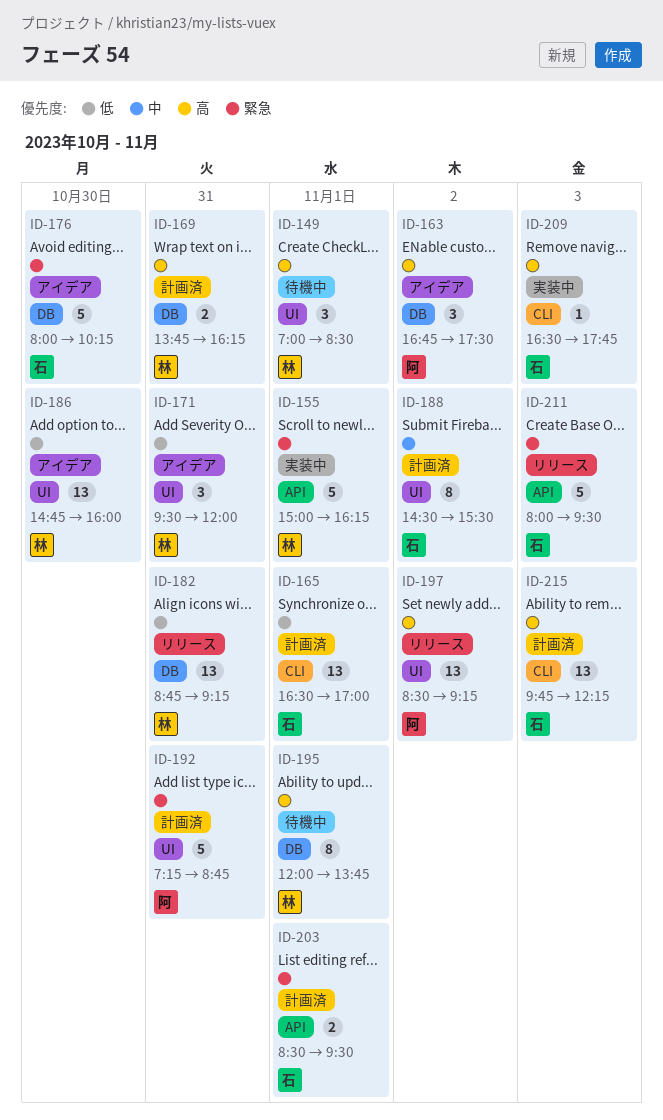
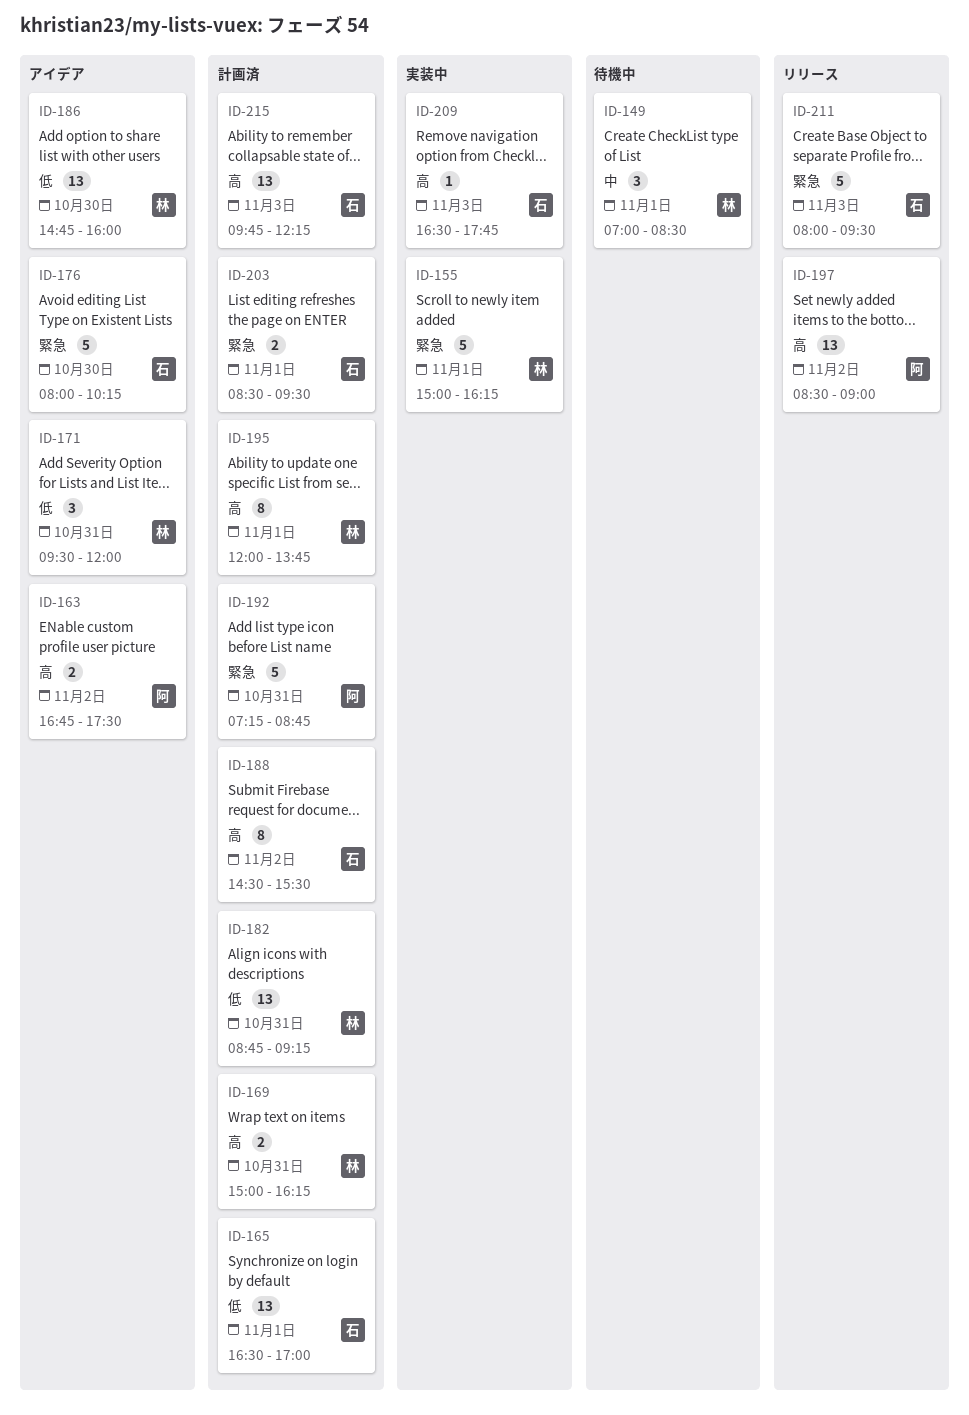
ID-149, priority: 高 -> 中
ID-163, estimate: 3 -> 2
ID-169, begins: 13:45 -> 15:00
ID-182, status: リリース -> 計画済
ID-188, priority: 中 -> 高
ID-195, status: 待機中 -> 計画済
ID-197, ends: 09:15 -> 09:00

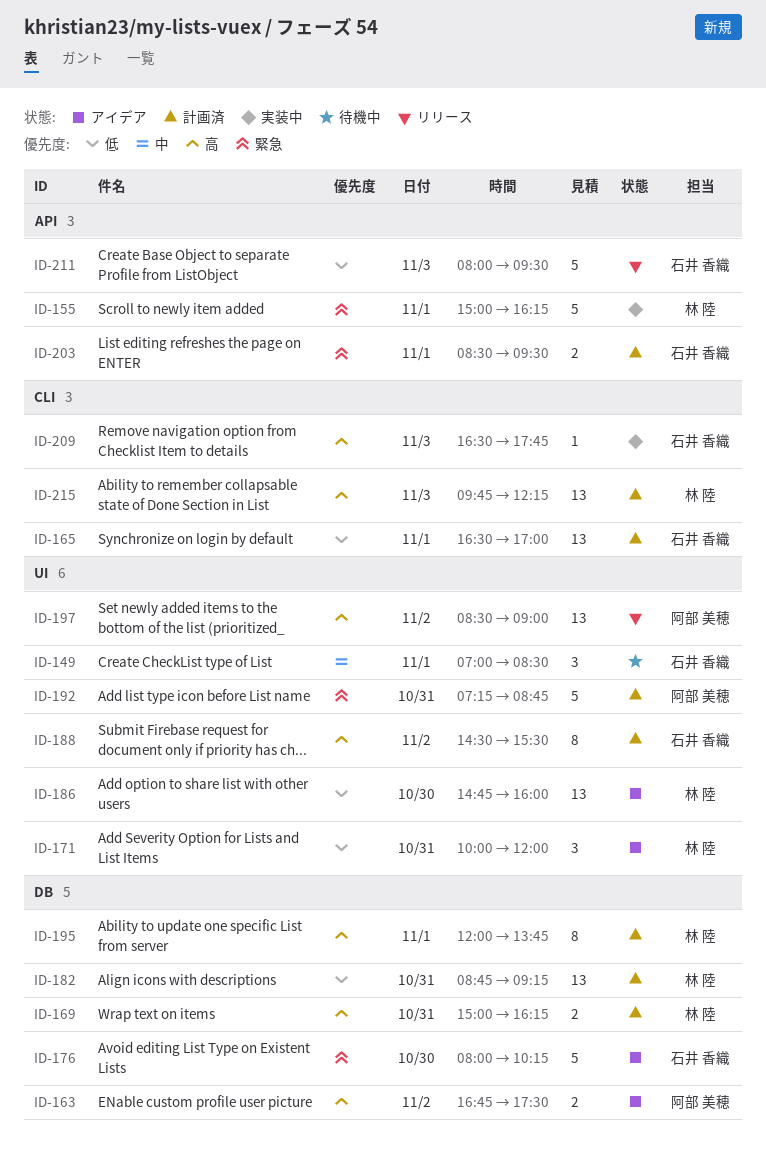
ID-149, owner: 林 陸 -> 石井 香織
ID-171, begins: 09:30 -> 10:00
ID-211, priority: 緊急 -> 低
ID-215, owner: 石井 香織 -> 林 陸

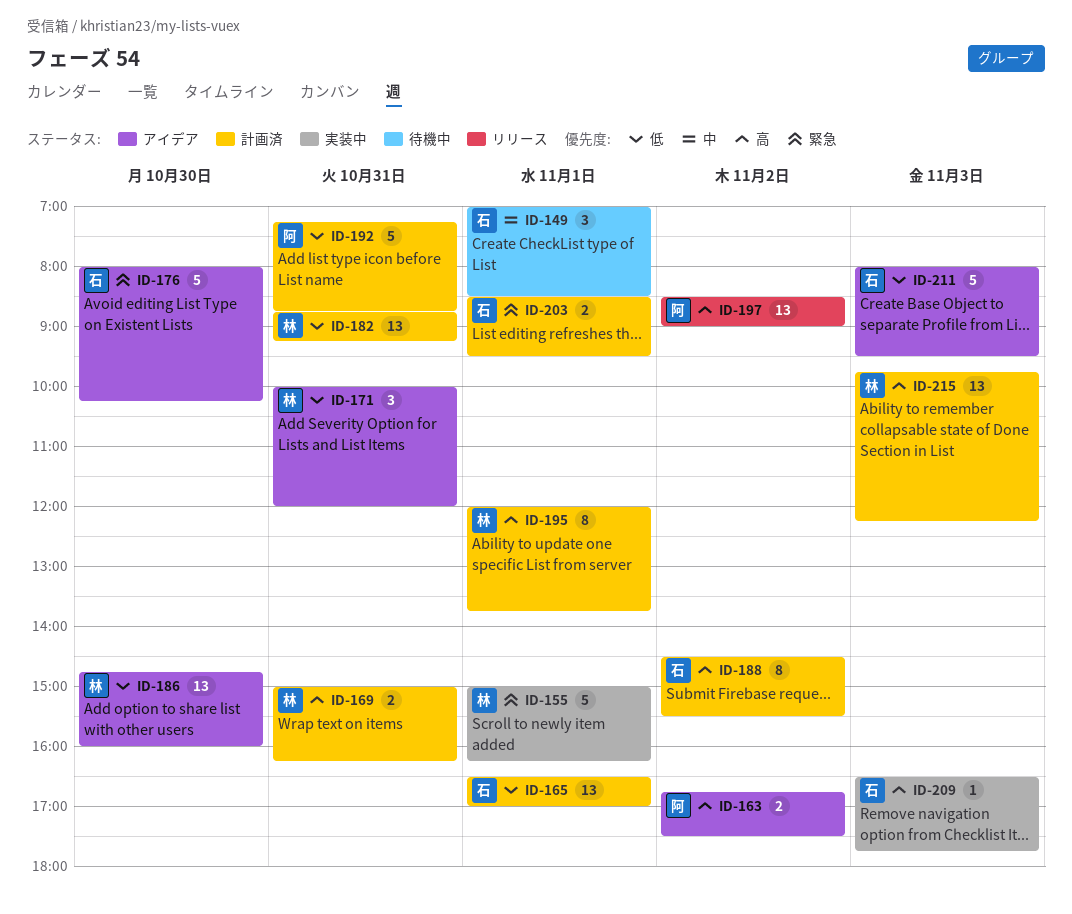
ID-192, priority: 緊急 -> 低
ID-211, status: リリース -> アイデア

